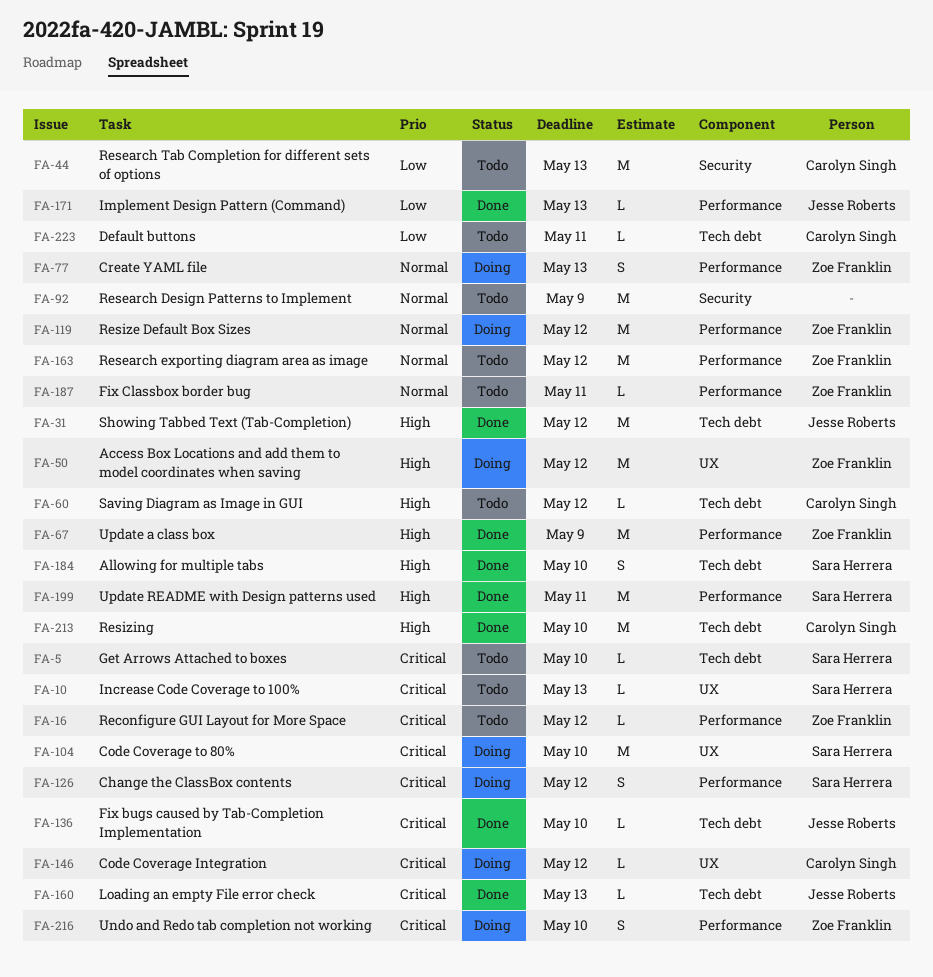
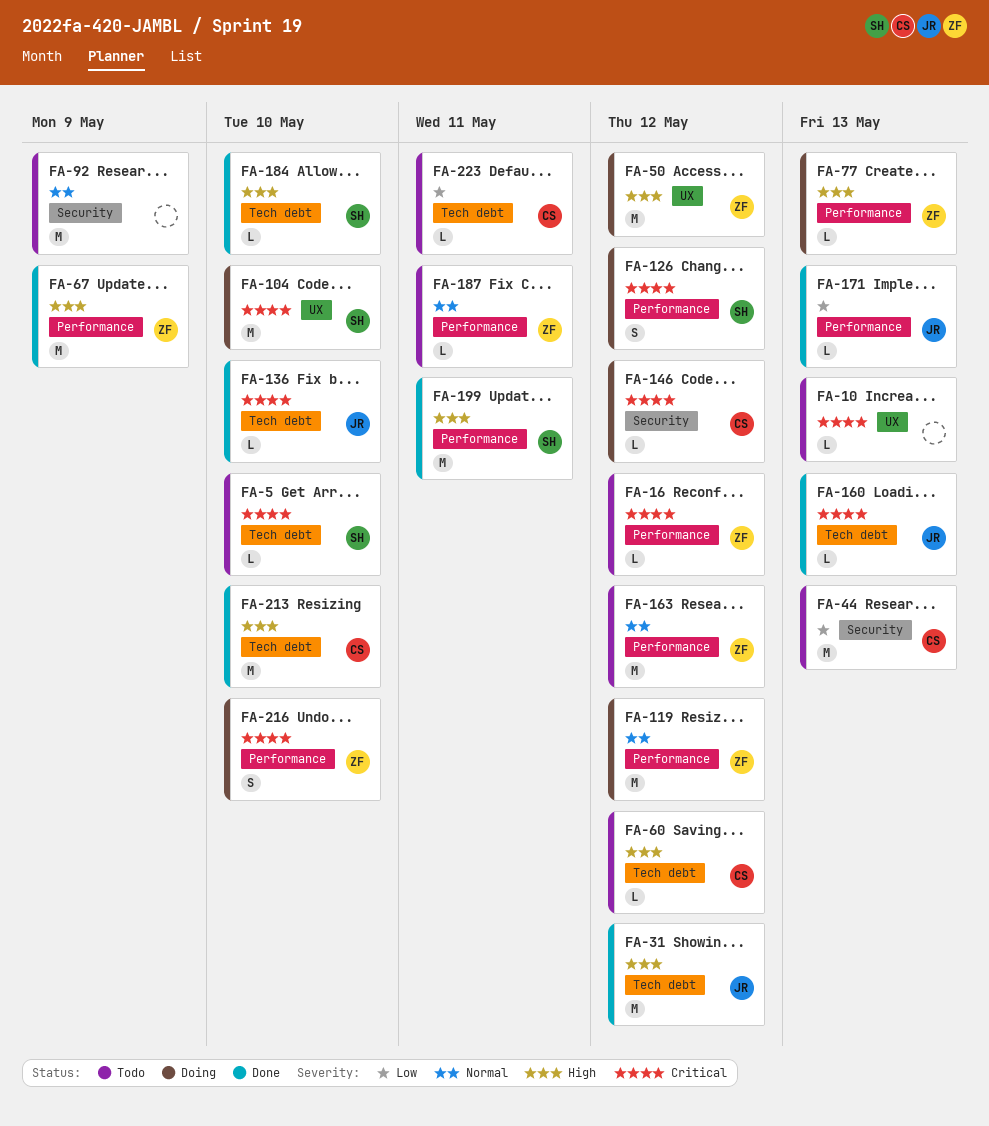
FA-10, owner: Sara Herrera -> none
FA-77, priority: Normal -> High
FA-77, estimate: S -> L
FA-146, label: UX -> Security
FA-184, estimate: S -> L

